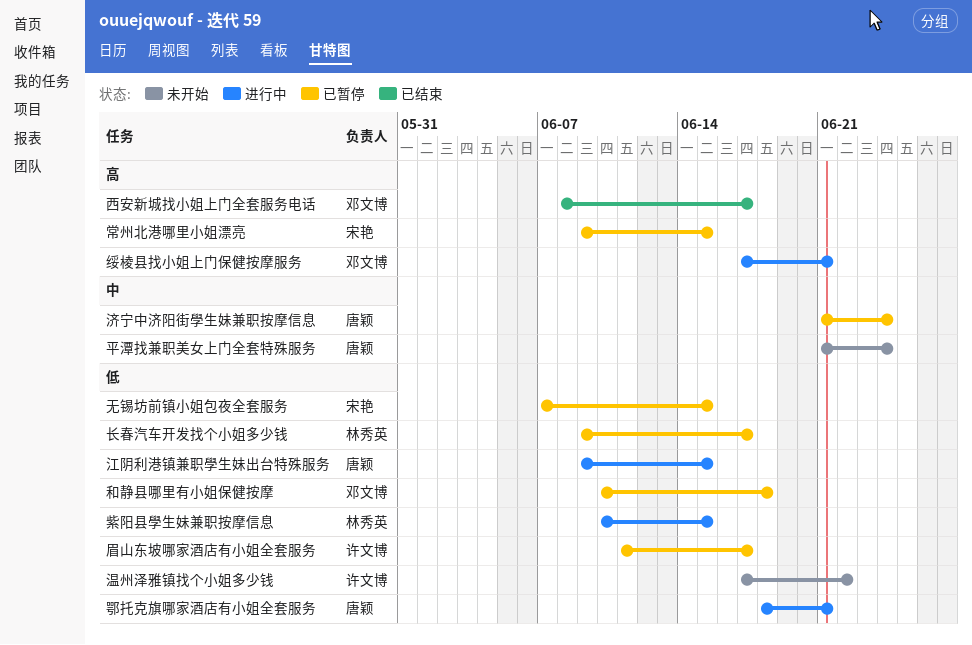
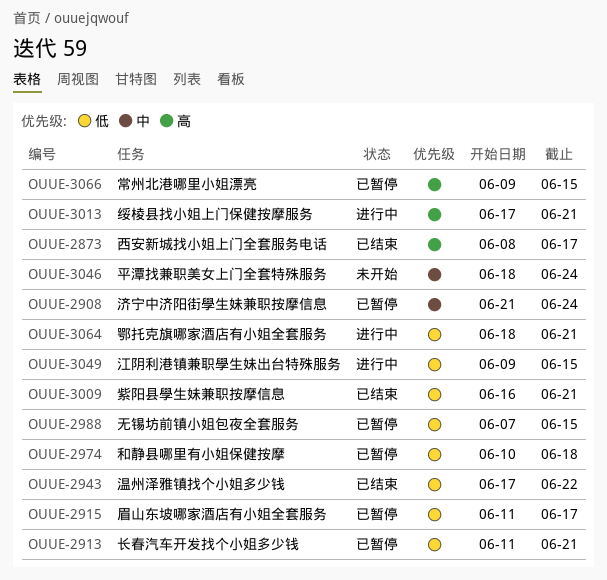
平潭找兼职美女上门全套特殊服务, start: Jun 21 -> Jun 18
温州泽雅镇找个小姐多少钱, status: 未开始 -> 已结束
紫阳县學生妹兼职按摩信息, status: 进行中 -> 已结束
紫阳县學生妹兼职按摩信息, start: Jun 10 -> Jun 16
紫阳县學生妹兼职按摩信息, due: Jun 15 -> Jun 21
长春汽车开发找个小姐多少钱, start: Jun 9 -> Jun 11
长春汽车开发找个小姐多少钱, due: Jun 17 -> Jun 21

